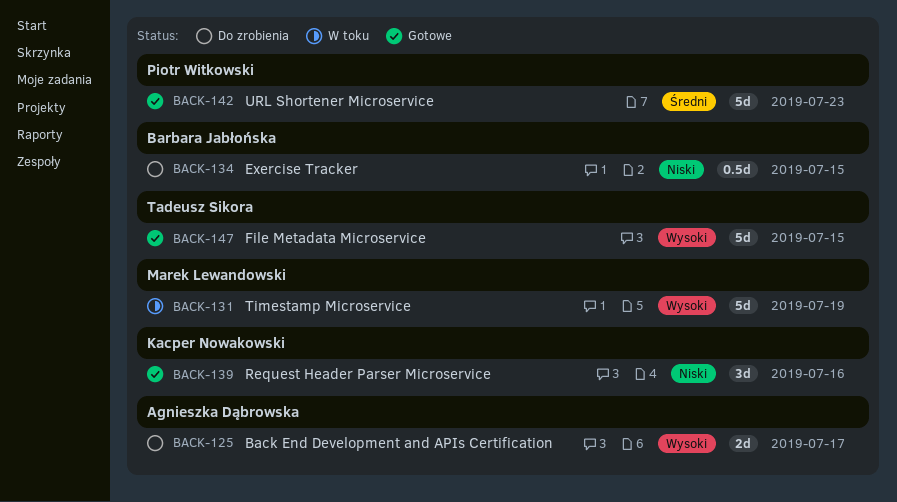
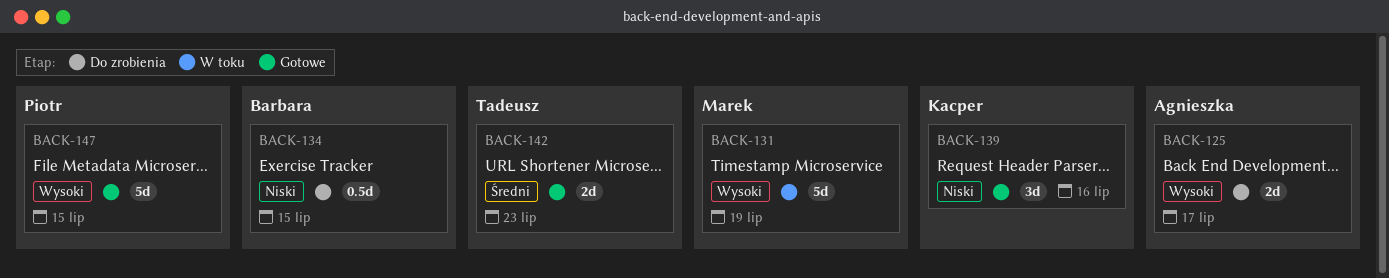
BACK-142, owner: Piotr Witkowski -> Tadeusz Sikora
BACK-142, estimate: 5d -> 2d
BACK-147, owner: Tadeusz Sikora -> Piotr Witkowski

